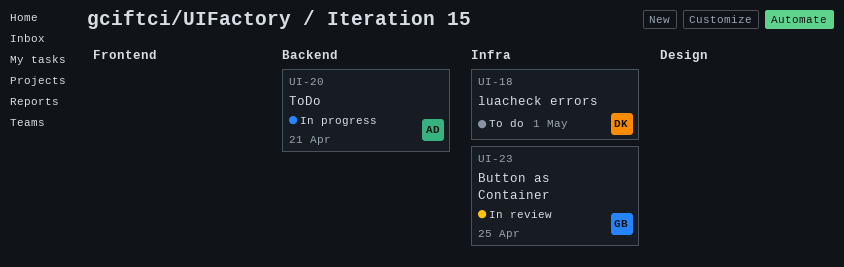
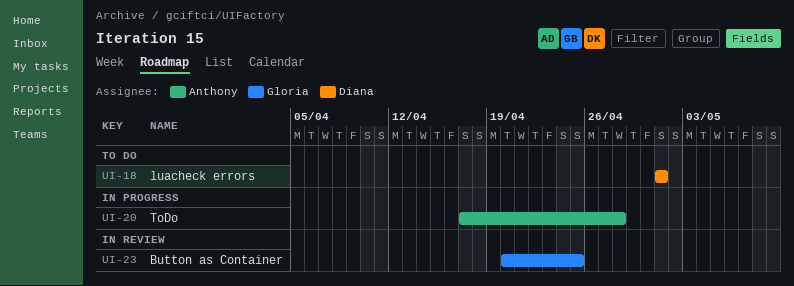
UI-20, due: Apr 21 -> Apr 28

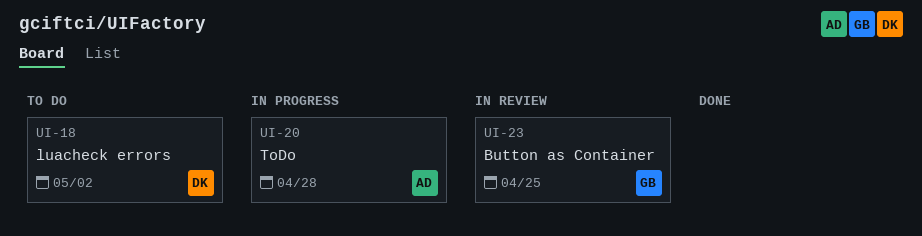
UI-18, due: May 1 -> May 2

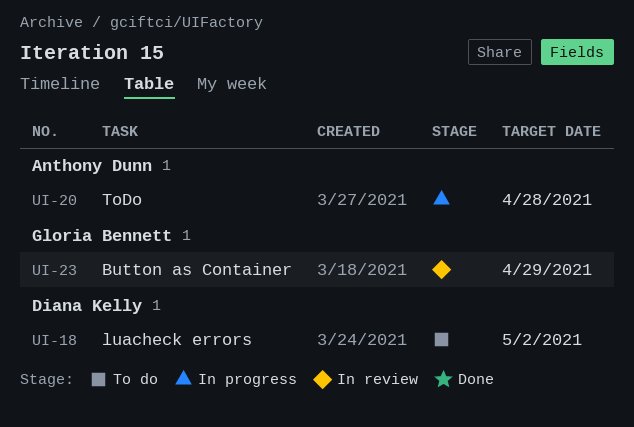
UI-23, due: Apr 25 -> Apr 29

